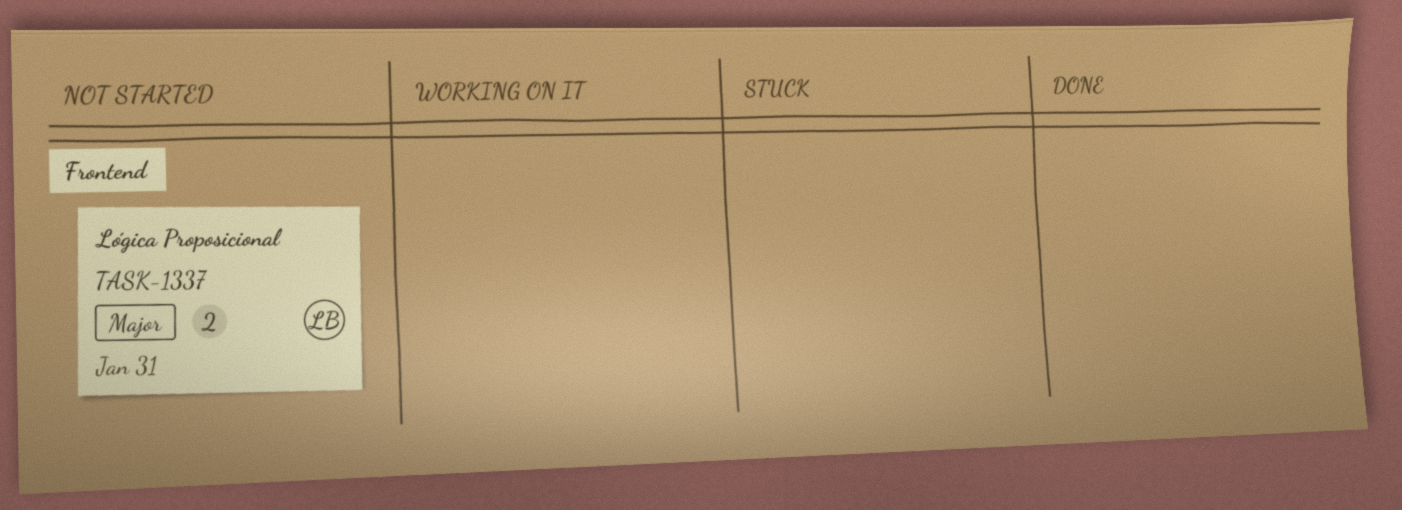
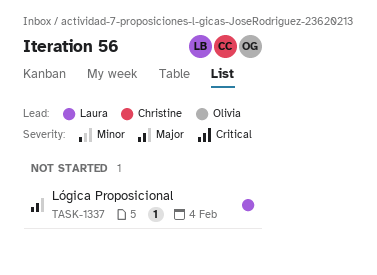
TASK-1337, estimate: 2 -> 1
TASK-1337, due: Jan 31 -> Feb 4

